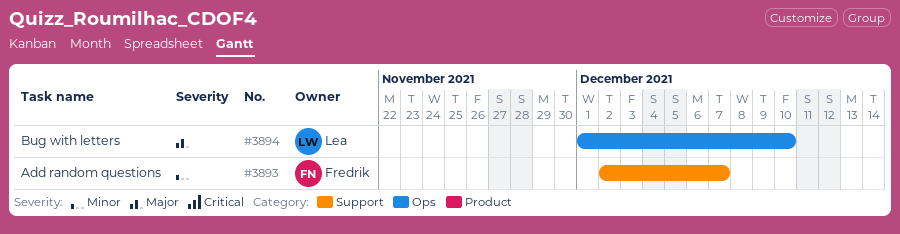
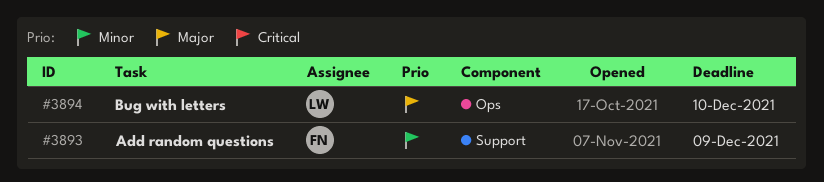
#3893, due: Dec 7 -> Dec 9

